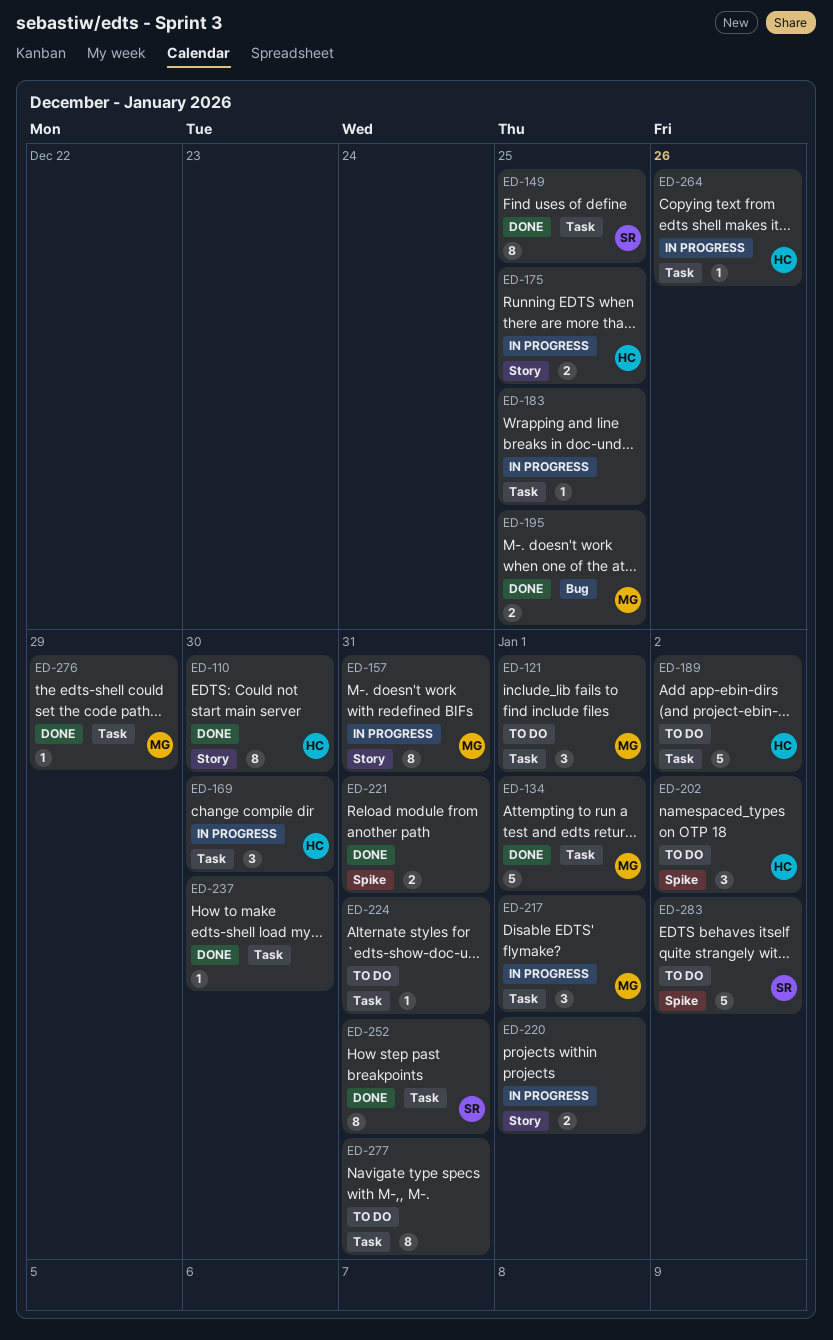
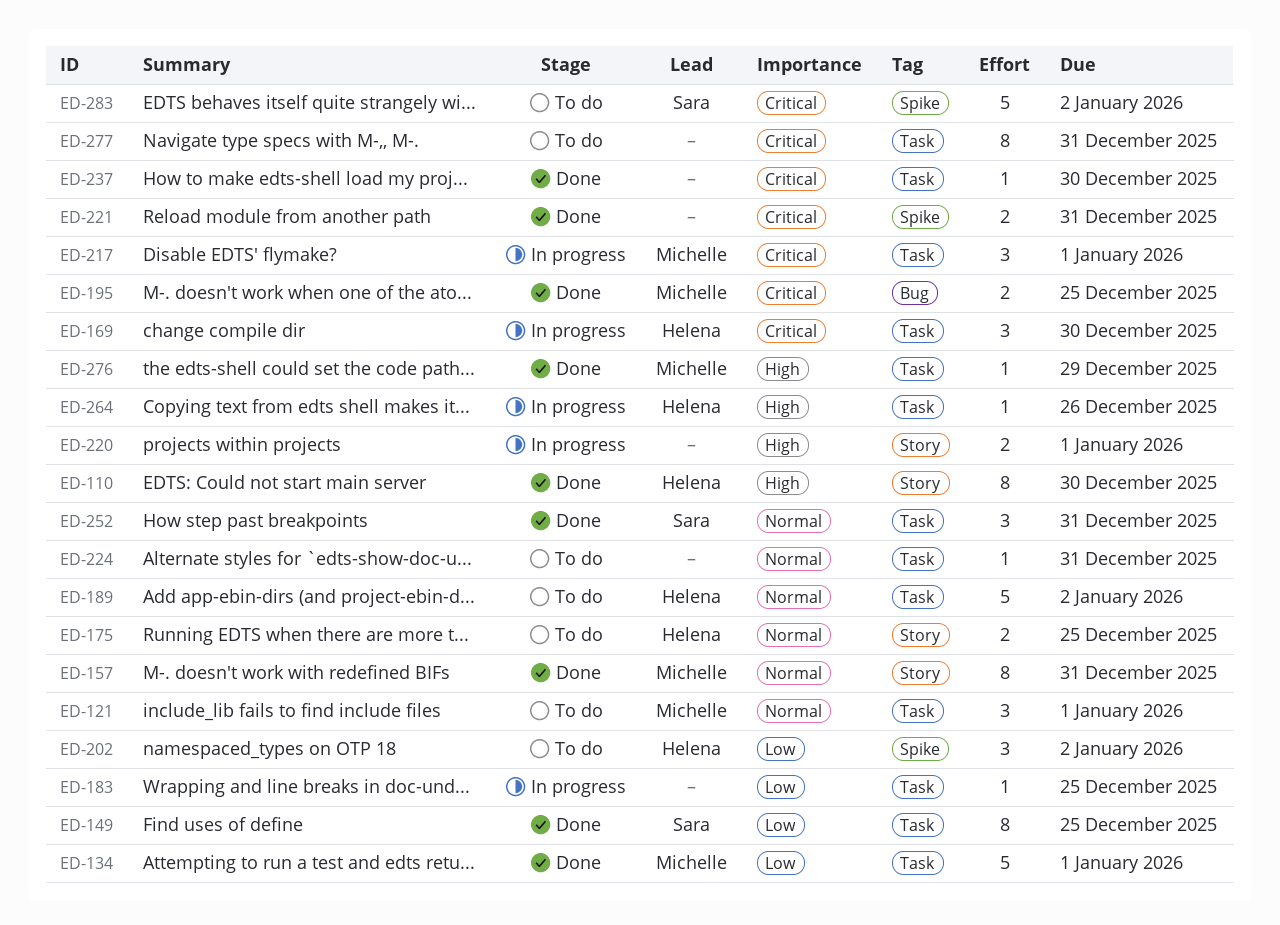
ED-157, status: In progress -> Done
ED-175, status: In progress -> To do
ED-252, estimate: 8 -> 3

